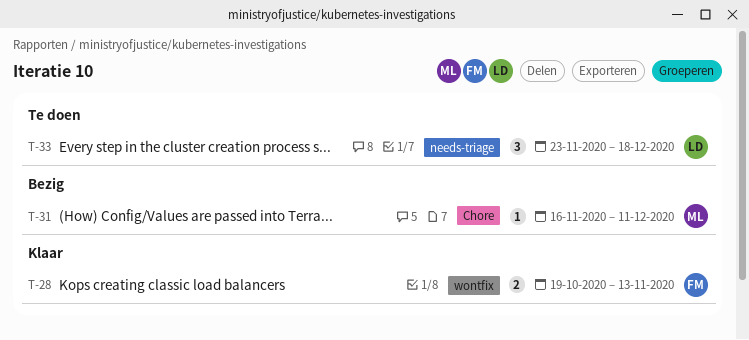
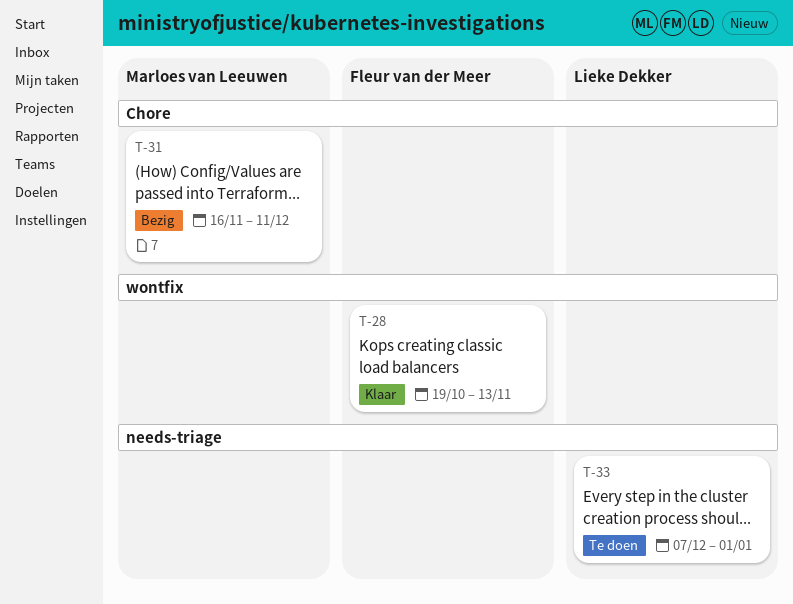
T-33, start: Nov 23 -> Dec 7
T-33, due: Dec 18 -> Jan 1

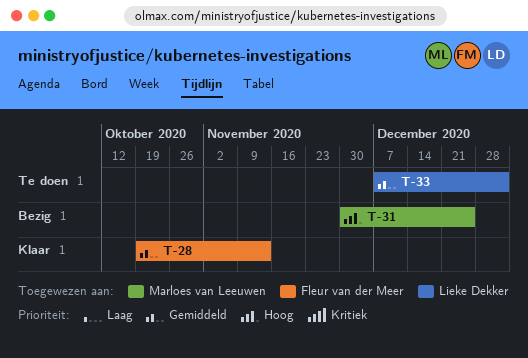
T-31, start: Nov 16 -> Nov 30
T-31, due: Dec 11 -> Dec 25

